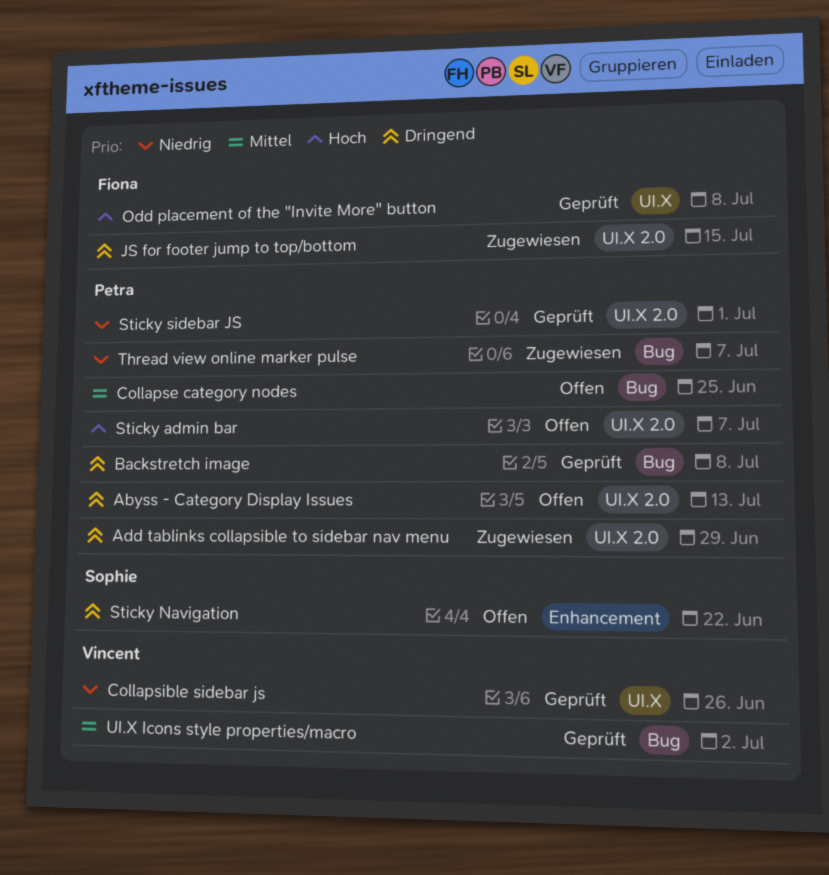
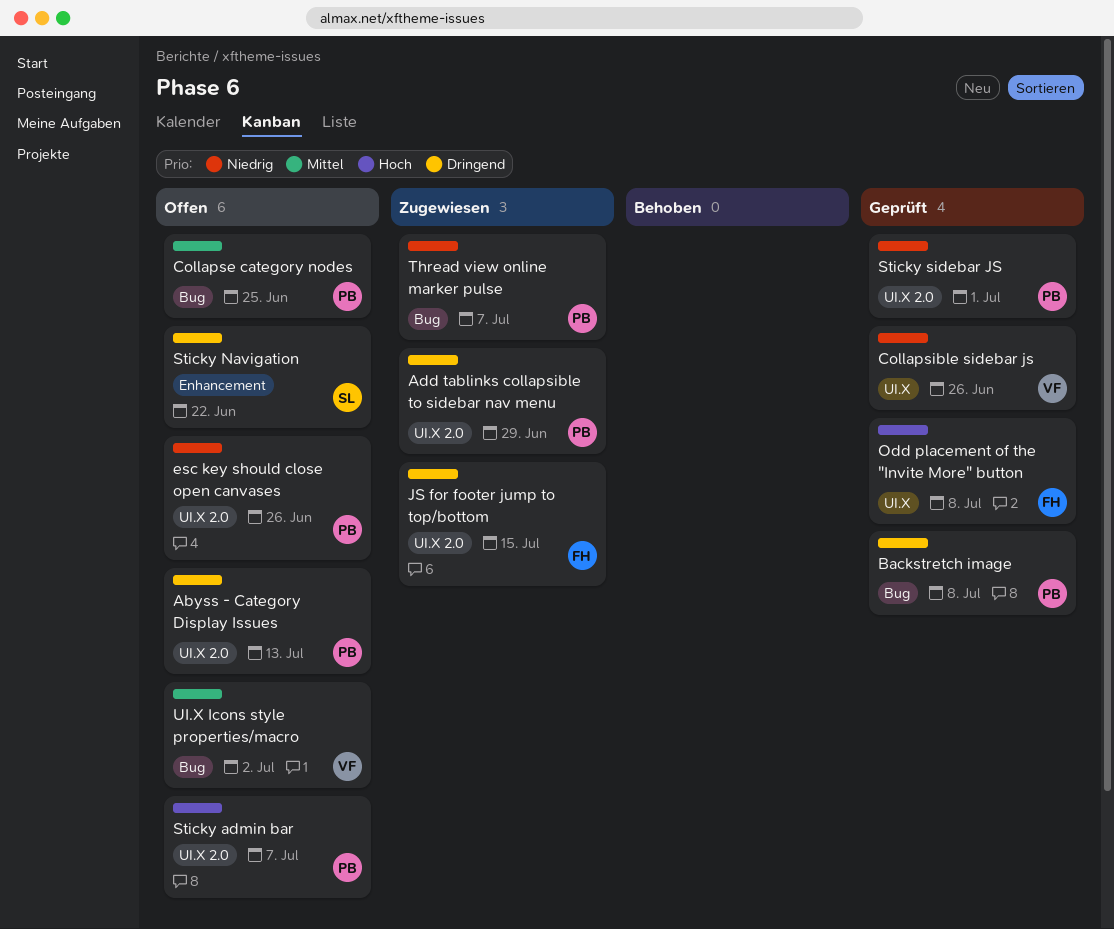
esc key should close open canvases: none -> present
UI.X Icons style properties/macro, status: Geprüft -> Offen

